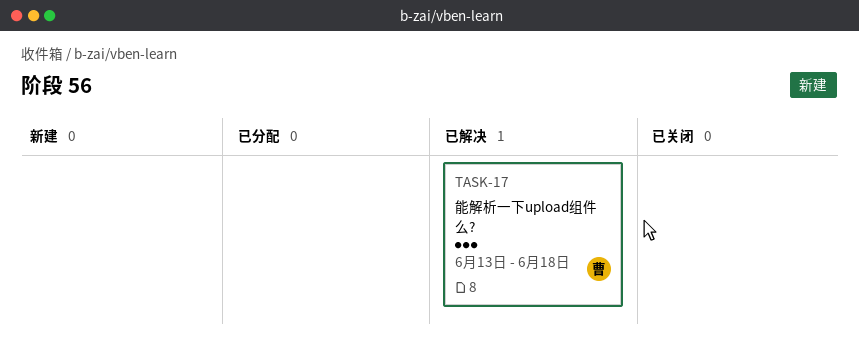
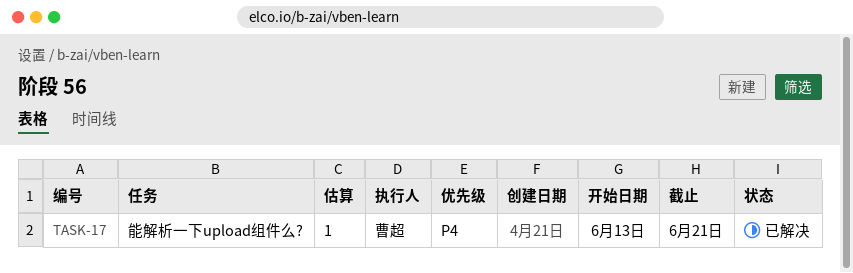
TASK-17, estimate: 3 -> 1
TASK-17, due: Jun 18 -> Jun 21

